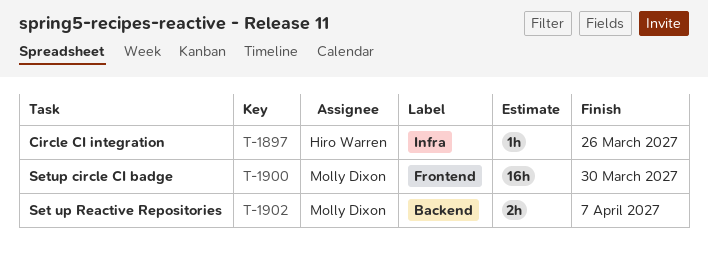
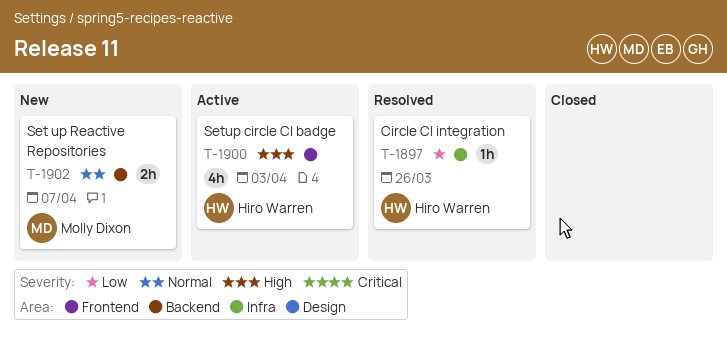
T-1900, owner: Molly Dixon -> Hiro Warren
T-1900, estimate: 16h -> 4h
T-1900, due: Mar 30 -> Apr 3

